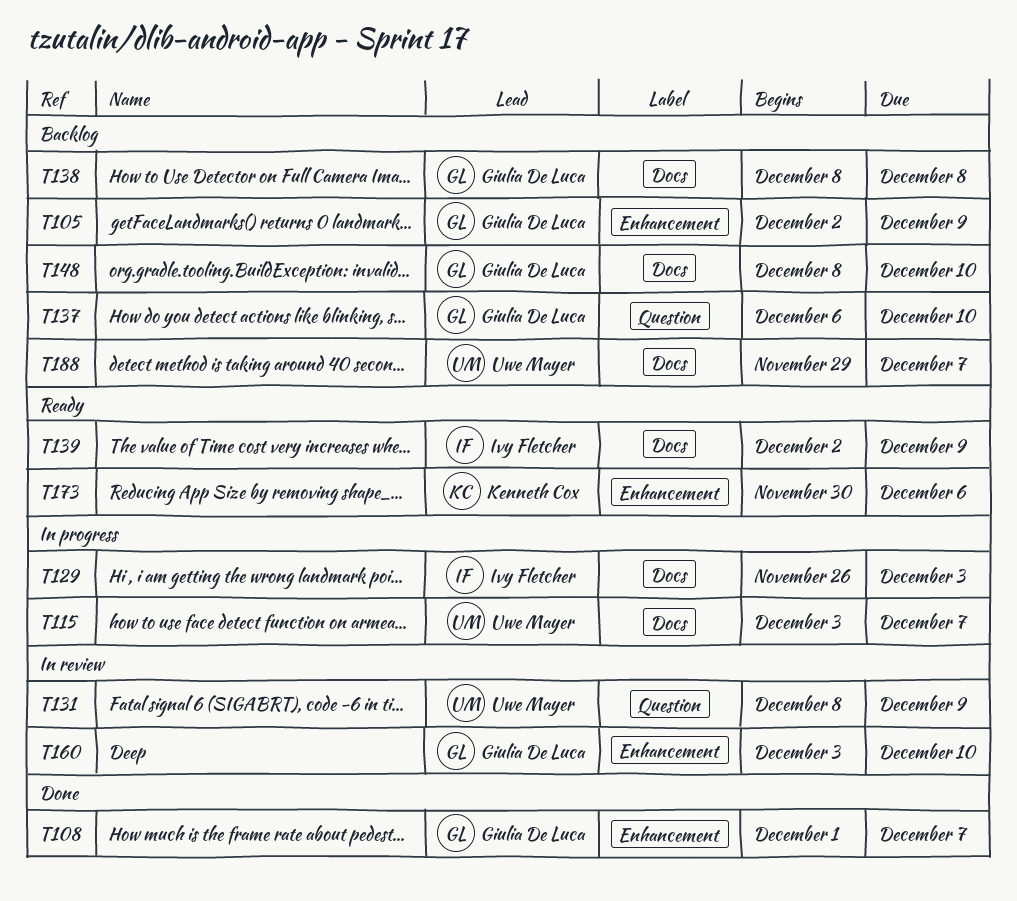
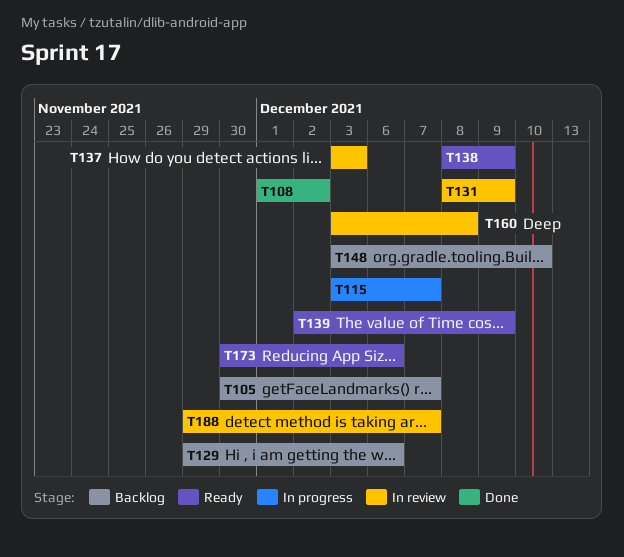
T105, start: Dec 2 -> Nov 30
T105, due: Dec 9 -> Dec 7
T108, due: Dec 7 -> Dec 2
T129, status: In progress -> Backlog
T129, start: Nov 26 -> Nov 29
T129, due: Dec 3 -> Dec 6
T137, status: Backlog -> In review
T137, start: Dec 6 -> Dec 3
T137, due: Dec 10 -> Dec 3
T138, status: Backlog -> Ready
T138, due: Dec 8 -> Dec 9
T148, start: Dec 8 -> Dec 3
T160, due: Dec 10 -> Dec 8
T188, status: Backlog -> In review

